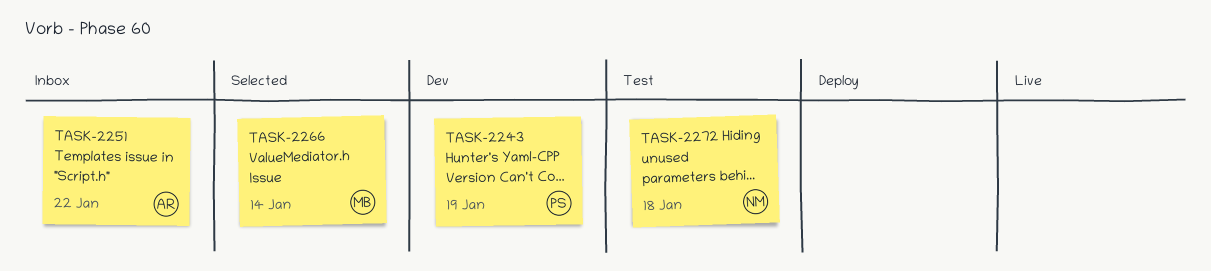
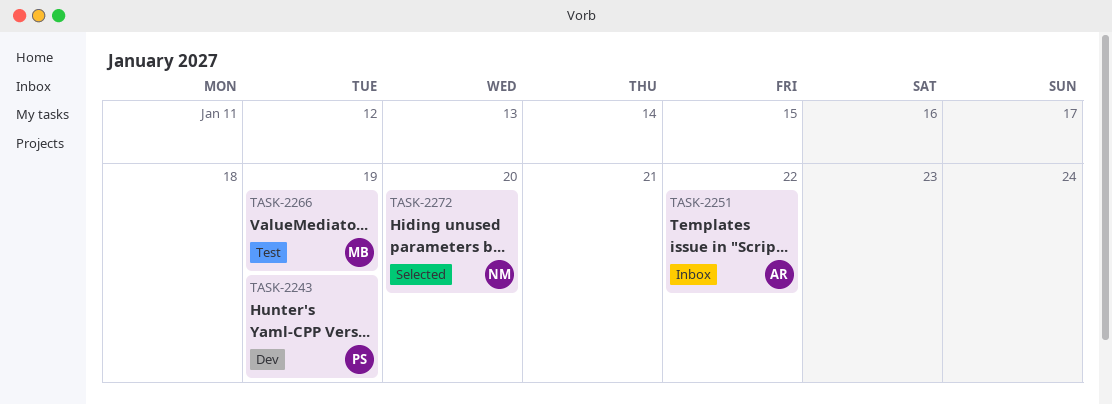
TASK-2266, status: Selected -> Test
TASK-2266, due: Jan 14 -> Jan 19
TASK-2272, status: Test -> Selected
TASK-2272, due: Jan 18 -> Jan 20

